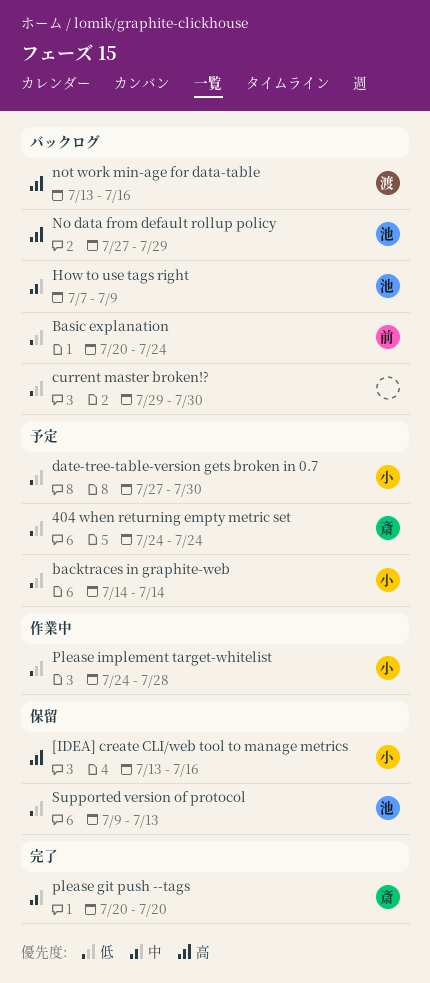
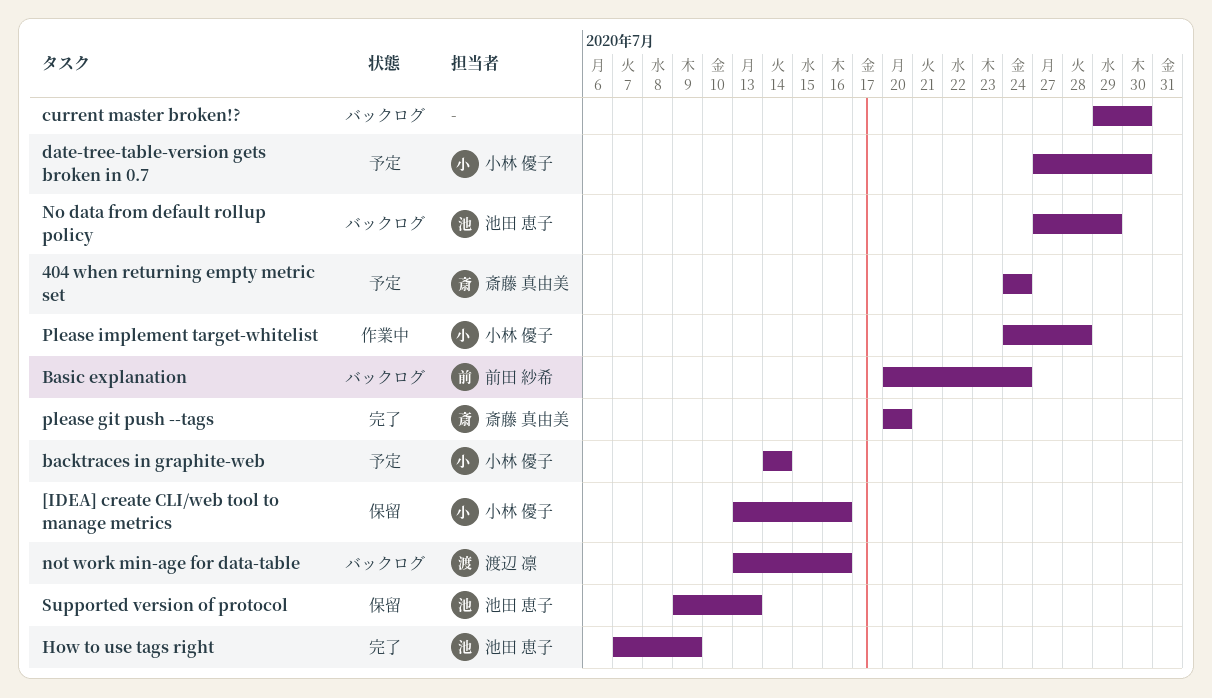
How to use tags right, status: バックログ -> 完了

